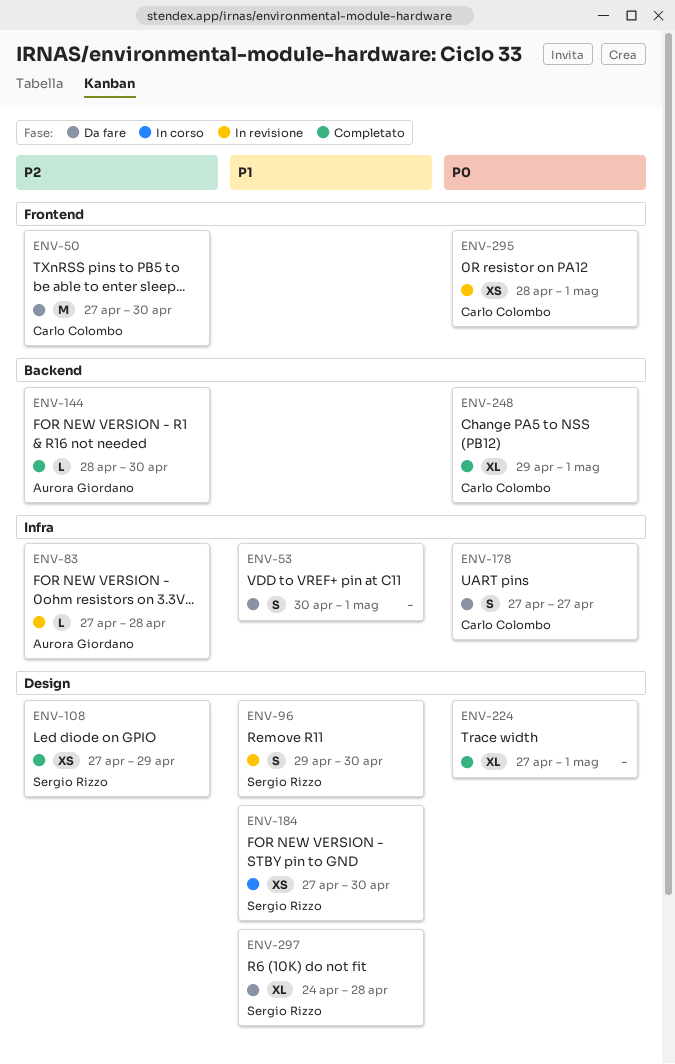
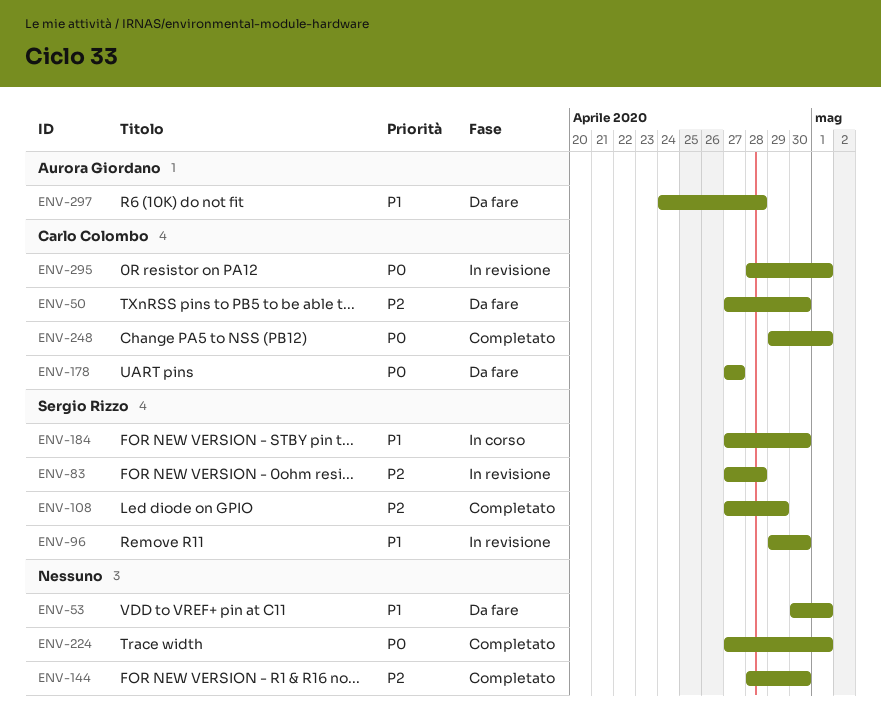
ENV-83, owner: Aurora Giordano -> Sergio Rizzo
ENV-144, owner: Aurora Giordano -> none
ENV-297, owner: Sergio Rizzo -> Aurora Giordano

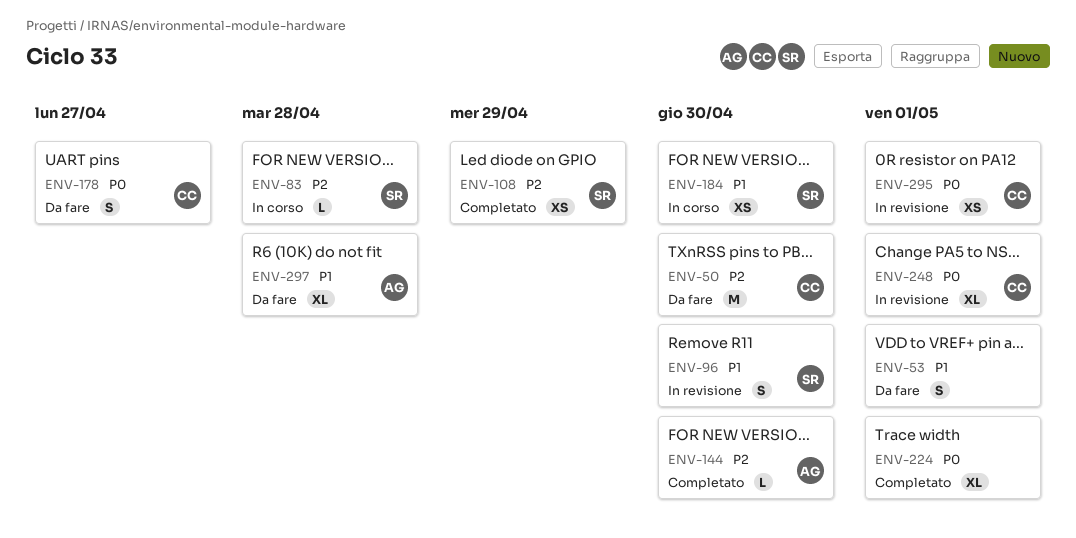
ENV-83, status: In revisione -> In corso
ENV-144, owner: none -> Aurora Giordano
ENV-248, status: Completato -> In revisione

